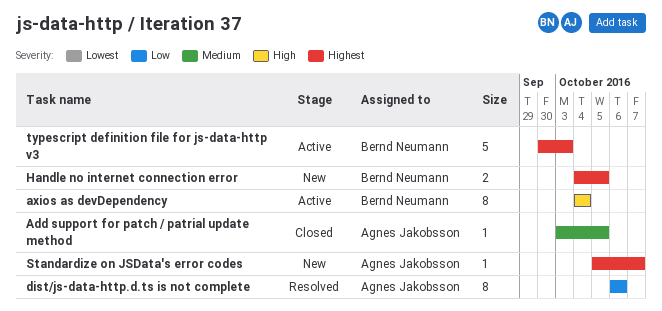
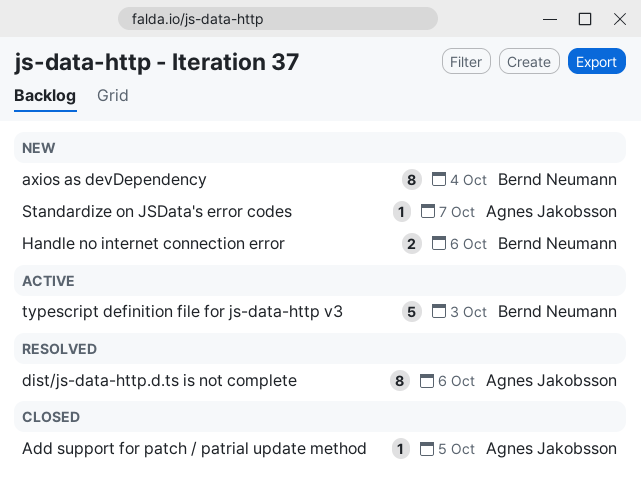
axios as devDependency, status: Active -> New
Handle no internet connection error, due: Oct 5 -> Oct 6

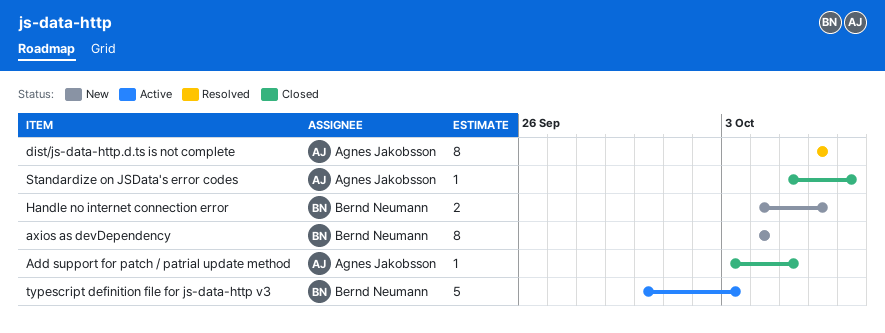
Standardize on JSData's error codes, status: New -> Closed

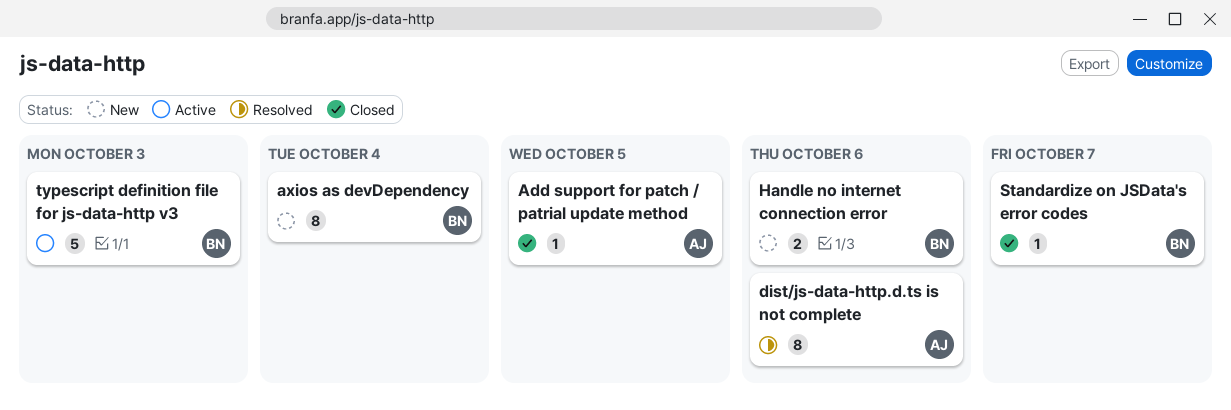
Standardize on JSData's error codes, owner: Agnes Jakobsson -> Bernd Neumann

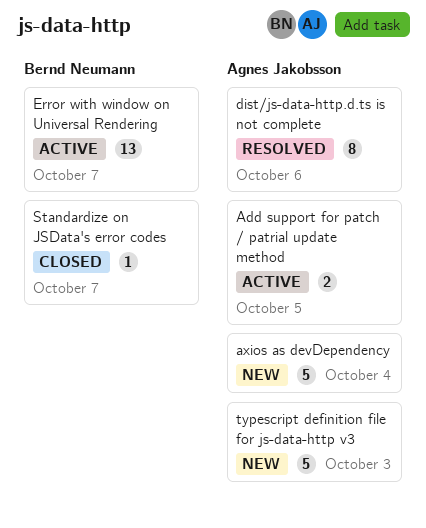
Add support for patch / patrial update method, status: Closed -> Active
Add support for patch / patrial update method, estimate: 1 -> 2
axios as devDependency, owner: Bernd Neumann -> Agnes Jakobsson
axios as devDependency, estimate: 8 -> 5
Error with window on Universal Rendering: none -> present
Handle no internet connection error: present -> none
typescript definition file for js-data-http v3, status: Active -> New
typescript definition file for js-data-http v3, owner: Bernd Neumann -> Agnes Jakobsson

